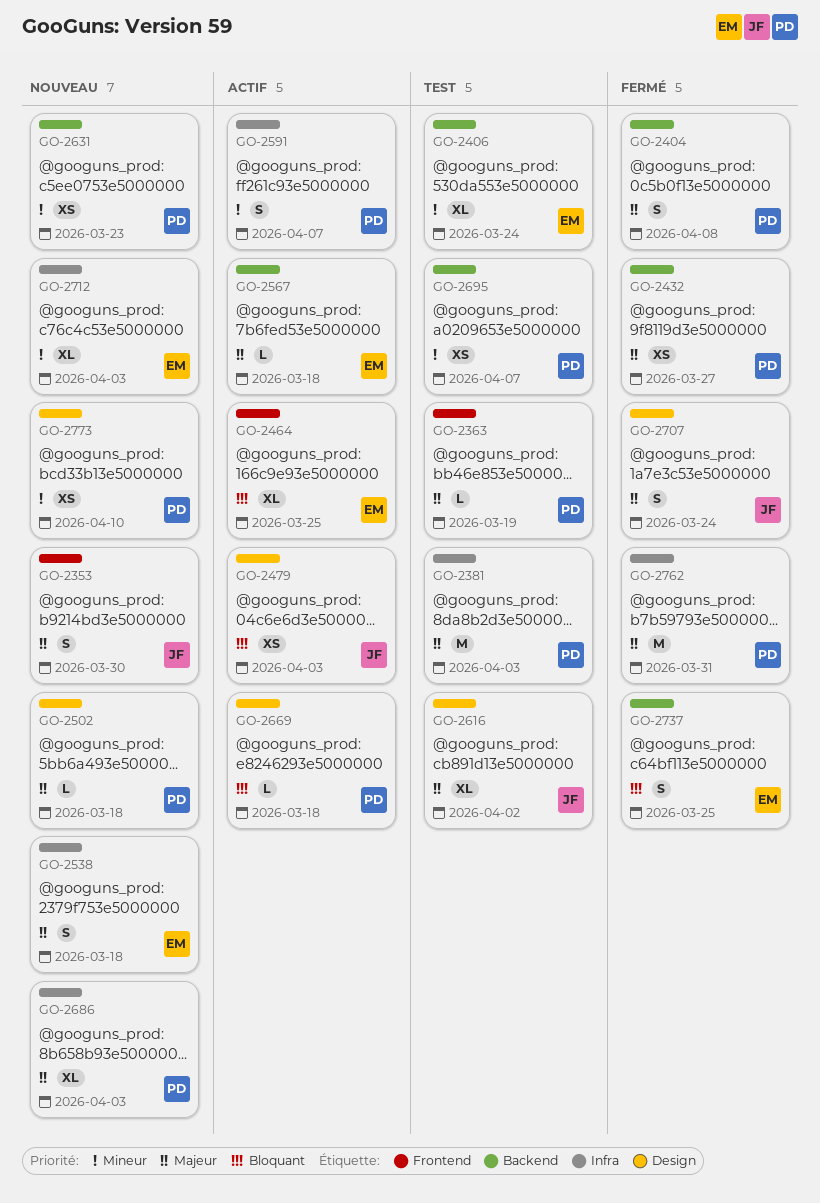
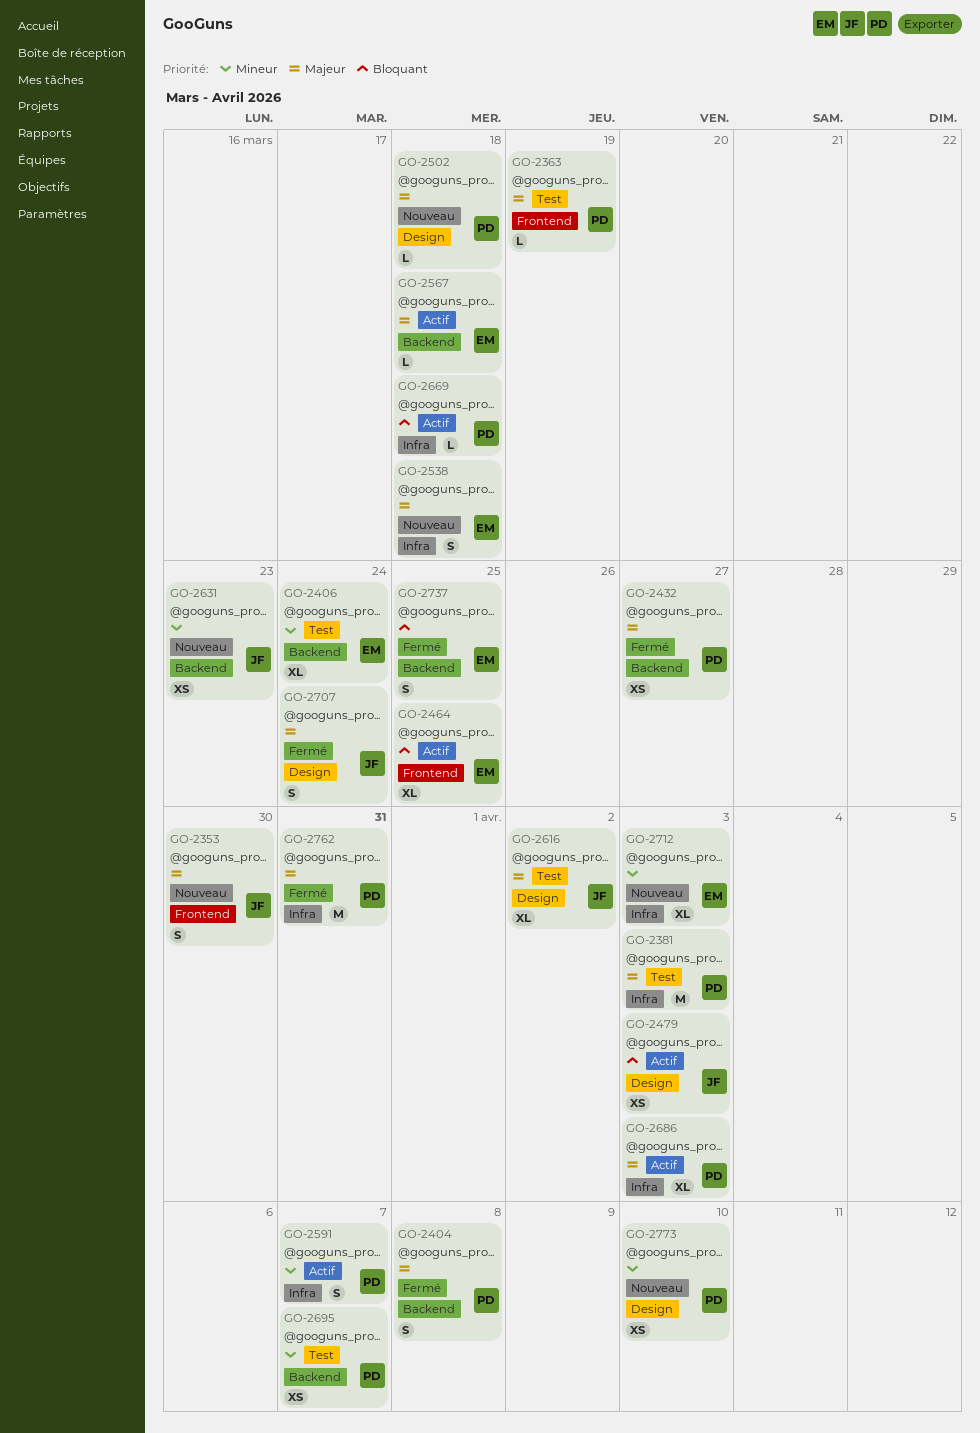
GO-2631, owner: PD -> JF
GO-2669, label: Design -> Infra
GO-2686, status: Nouveau -> Actif

